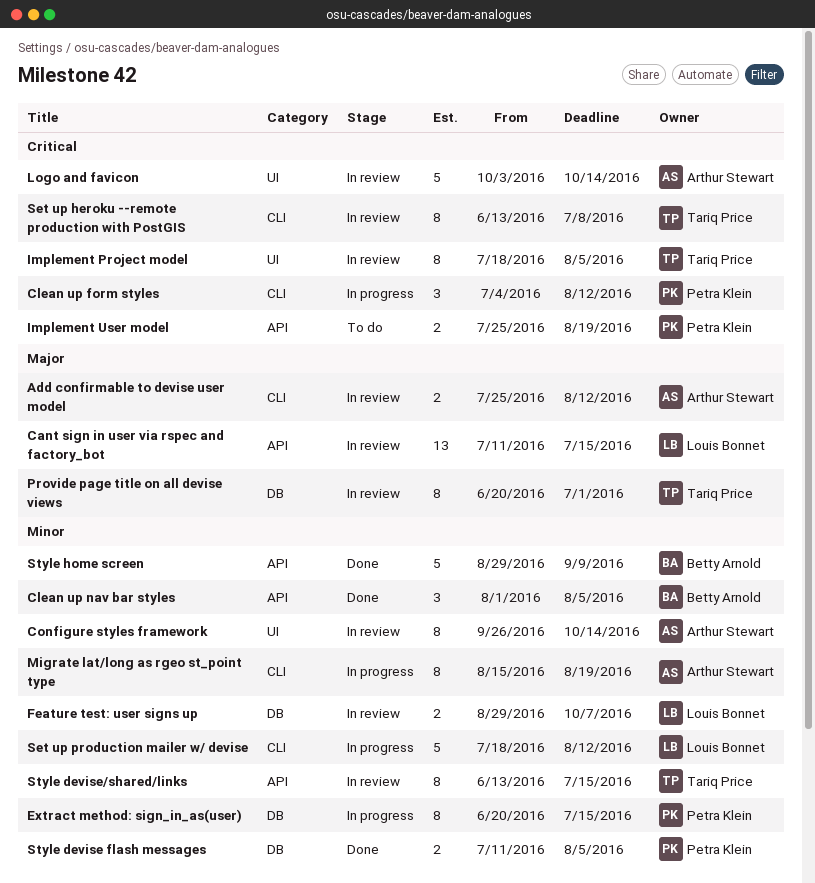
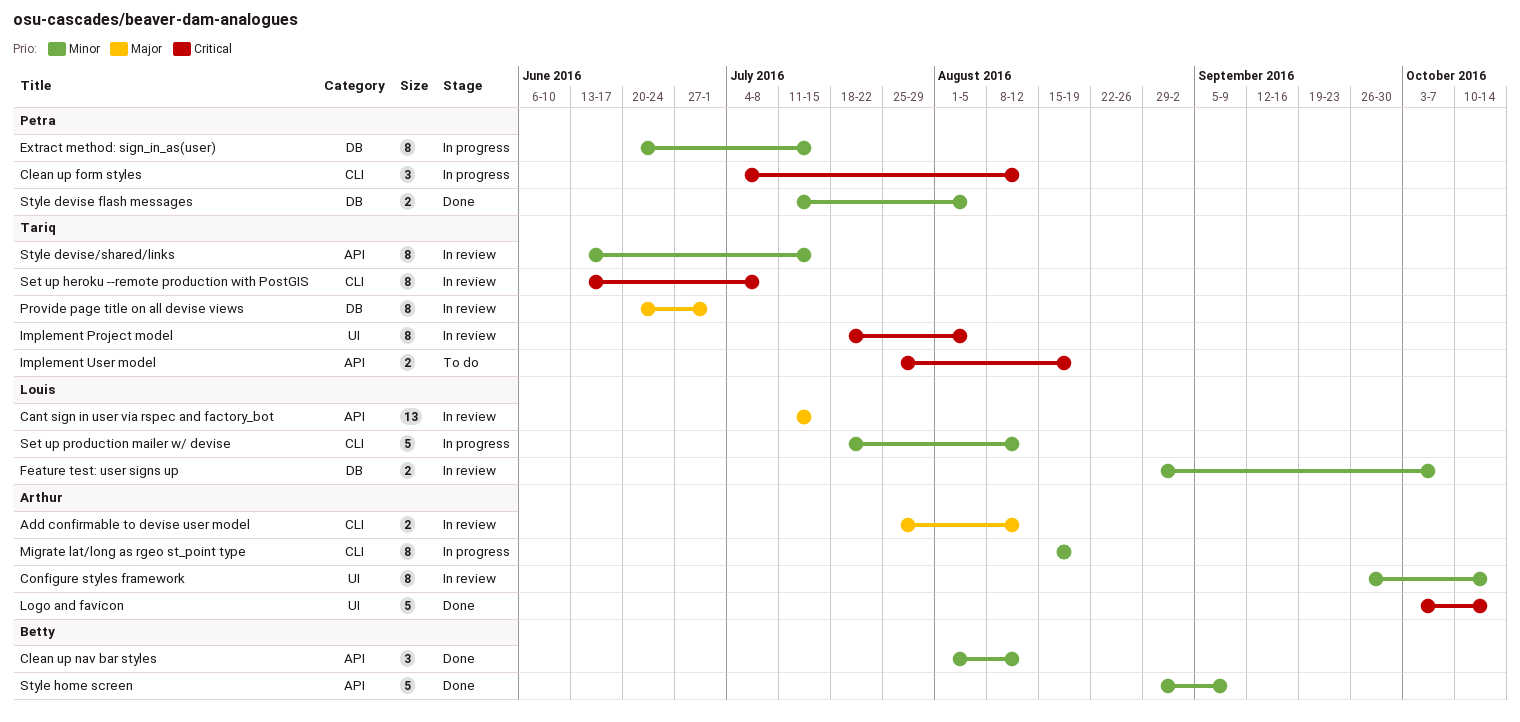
Clean up nav bar styles, due: Aug 5 -> Aug 12
Implement User model, owner: Petra Klein -> Tariq Price
Logo and favicon, status: In review -> Done

